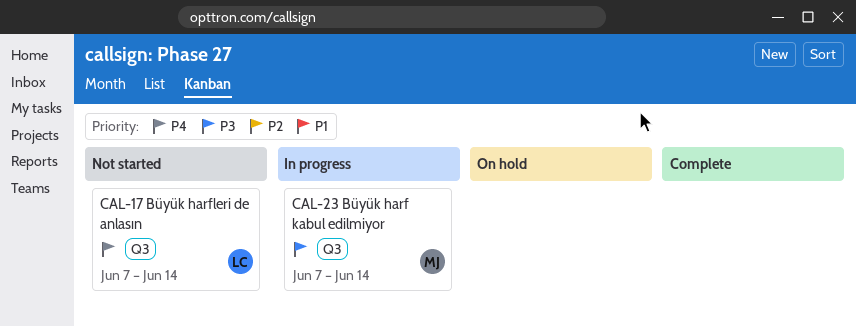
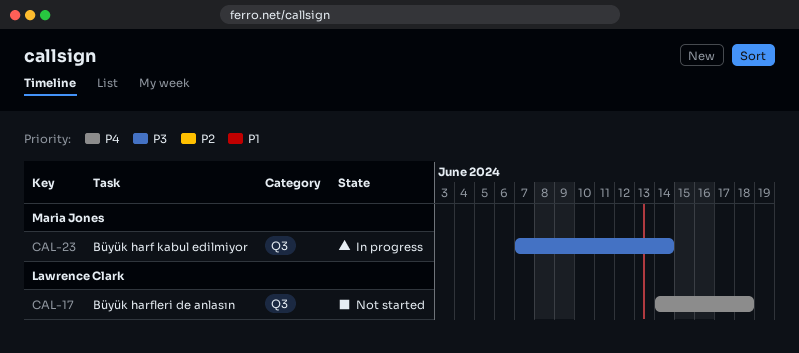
CAL-17, start: Jun 7 -> Jun 14
CAL-17, due: Jun 14 -> Jun 18

